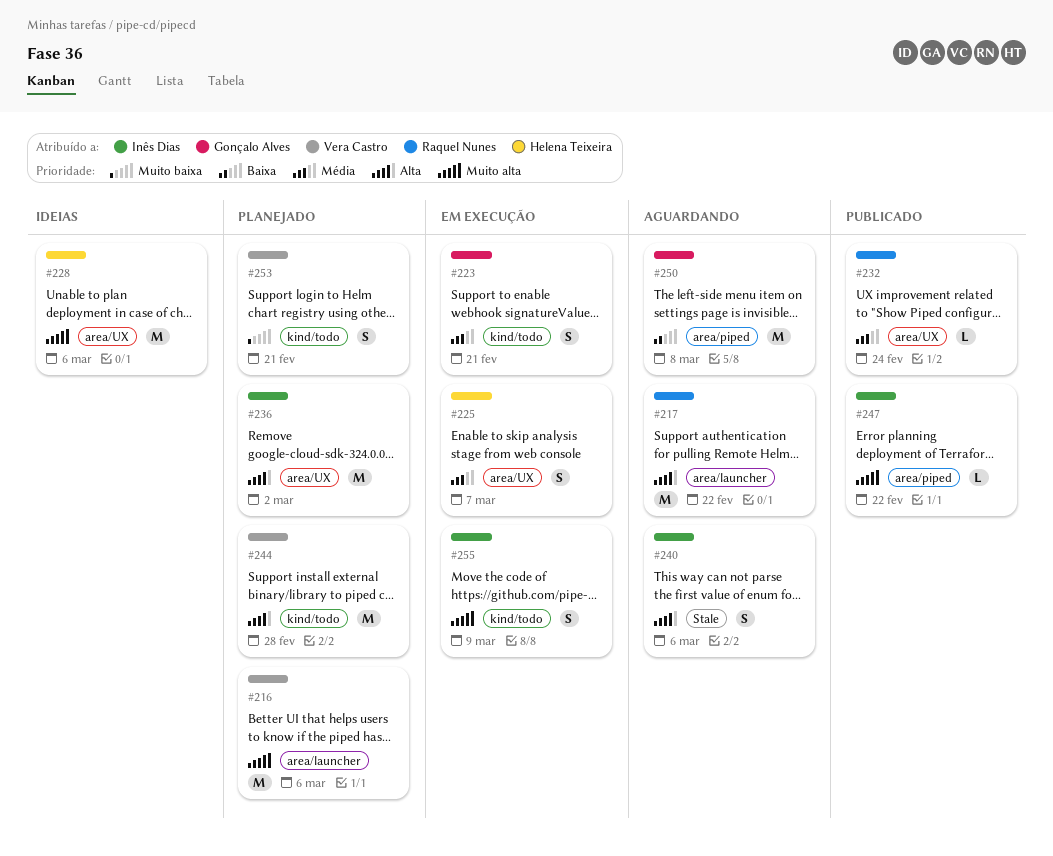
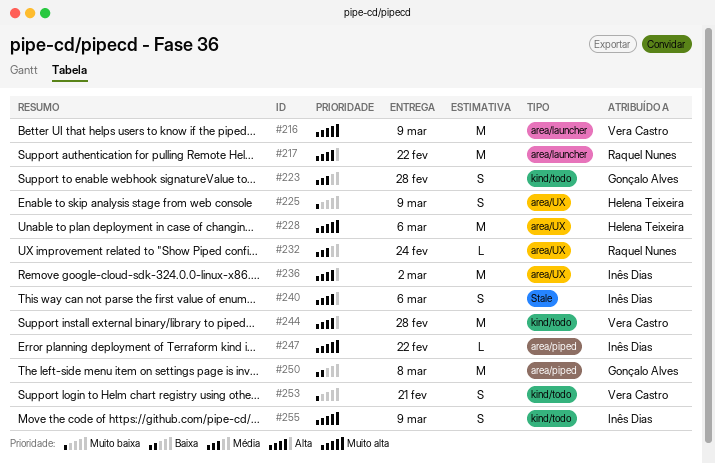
#216, due: Mar 6 -> Mar 9
#223, due: Feb 21 -> Feb 28
#225, priority: Média -> Muito baixa
#225, due: Mar 7 -> Mar 9

